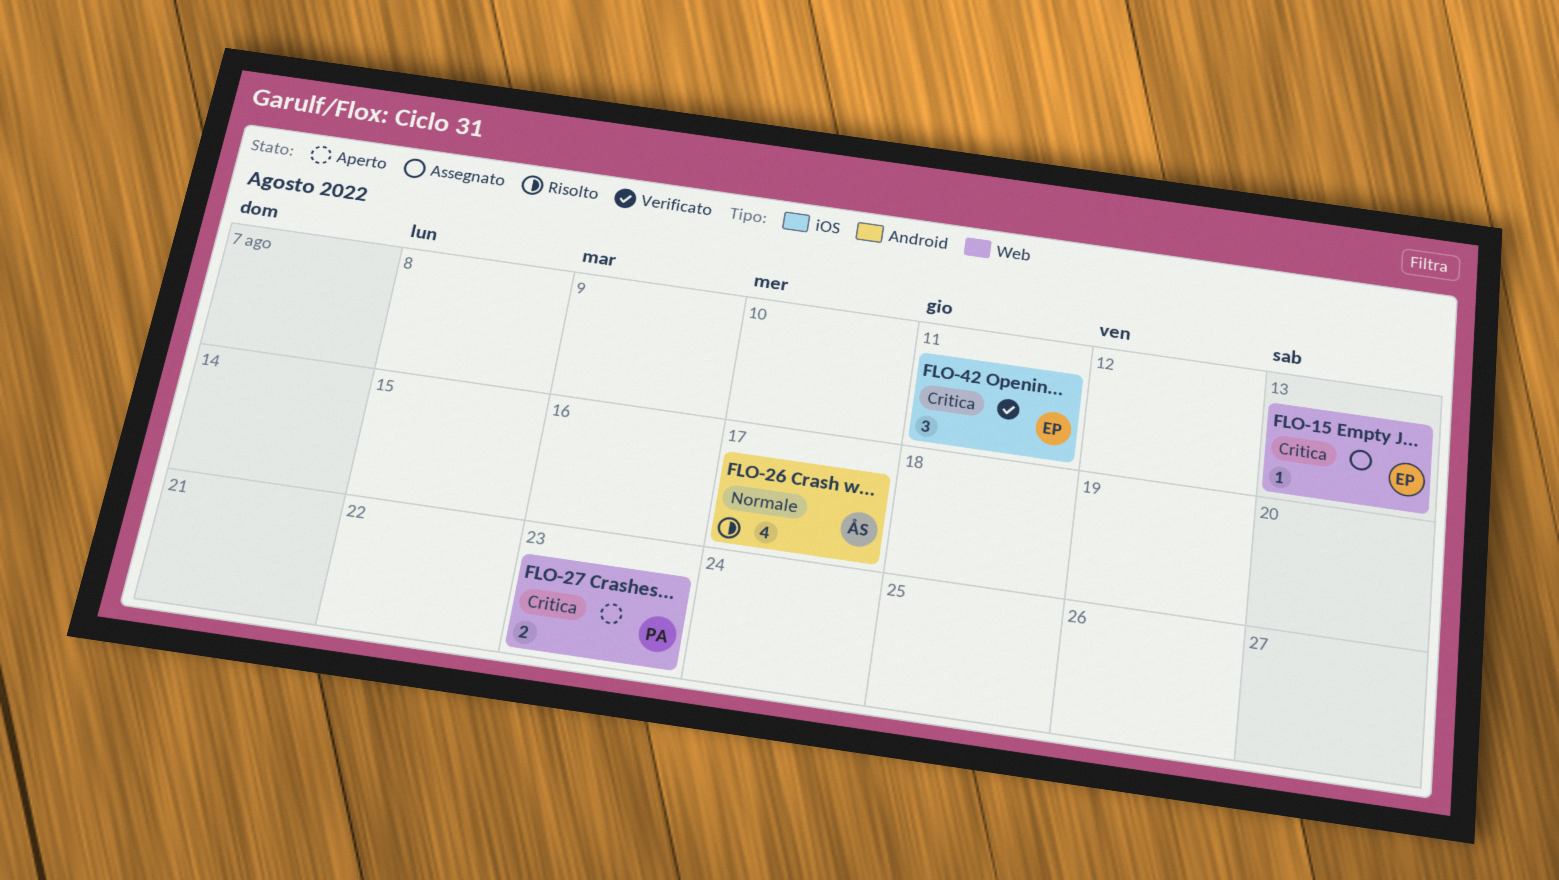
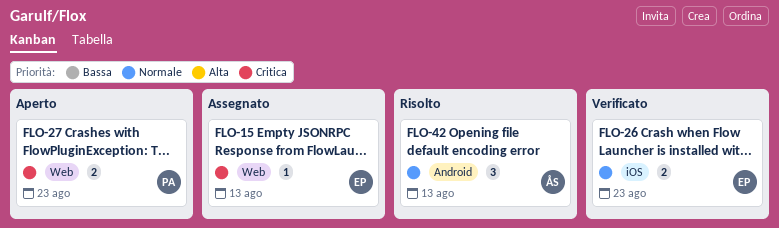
FLO-26, status: Risolto -> Verificato
FLO-26, owner: ÅS -> EP
FLO-26, label: Android -> iOS
FLO-26, estimate: 4 -> 2
FLO-26, due: Aug 17 -> Aug 23
FLO-42, status: Verificato -> Risolto
FLO-42, owner: EP -> ÅS
FLO-42, priority: Critica -> Normale
FLO-42, label: iOS -> Android
FLO-42, due: Aug 11 -> Aug 13

